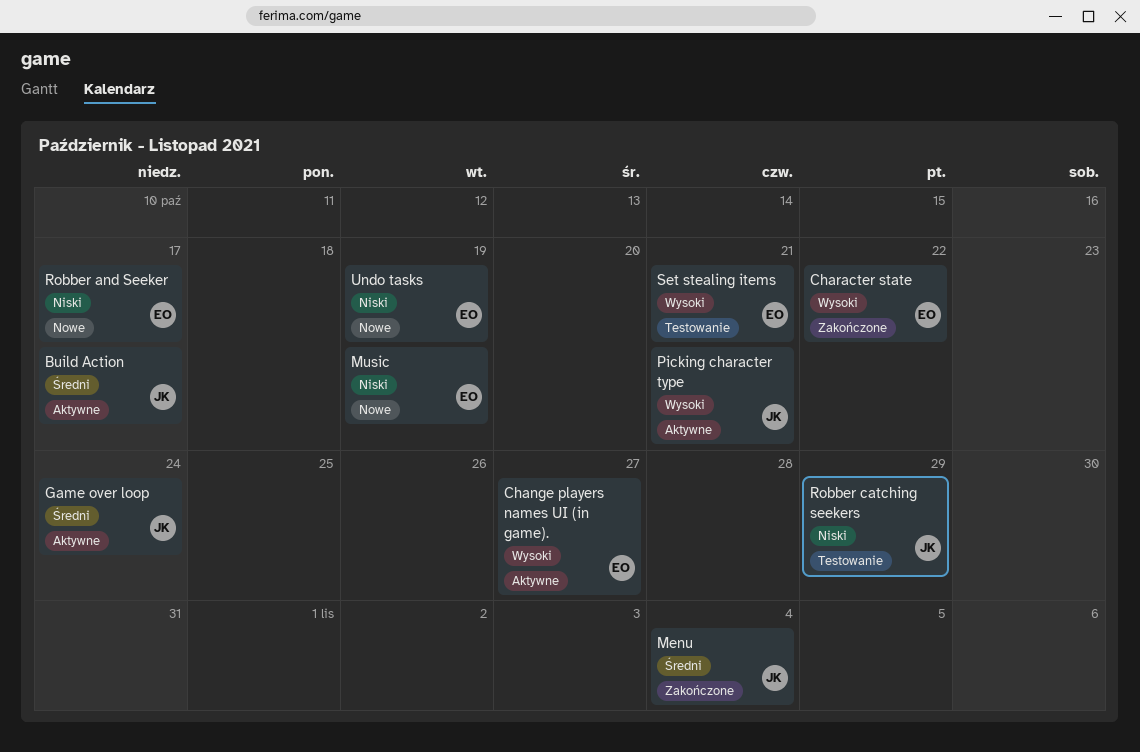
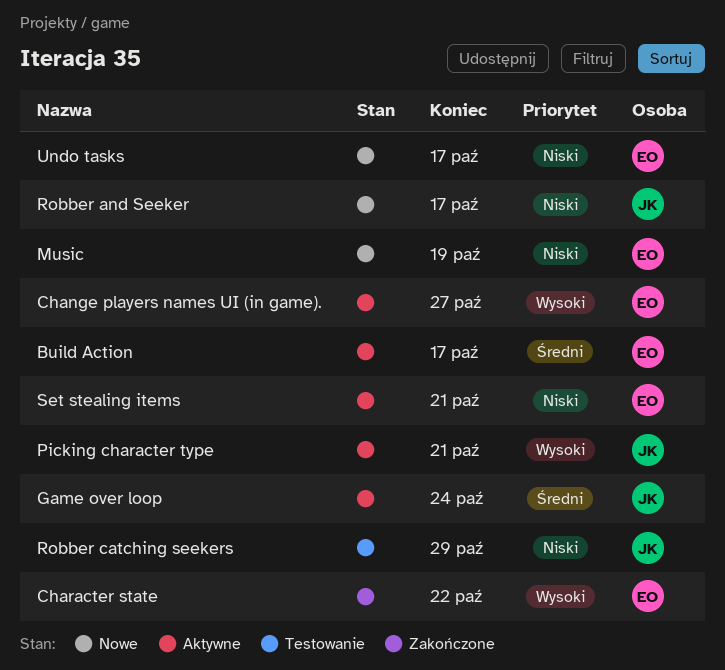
Build Action, owner: JK -> EO
Menu: present -> none
Robber and Seeker, owner: EO -> JK
Set stealing items, status: Testowanie -> Aktywne
Set stealing items, priority: Wysoki -> Niski
Undo tasks, due: Oct 19 -> Oct 17

